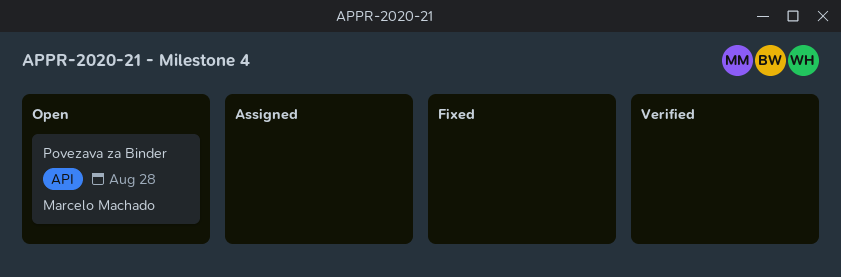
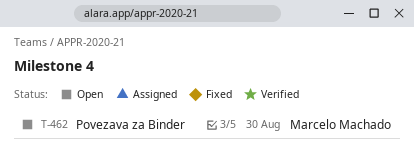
Povezava za Binder, due: Aug 28 -> Aug 30

